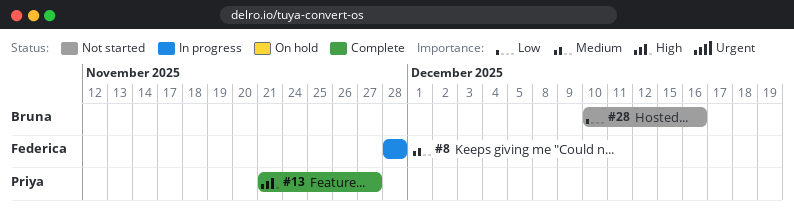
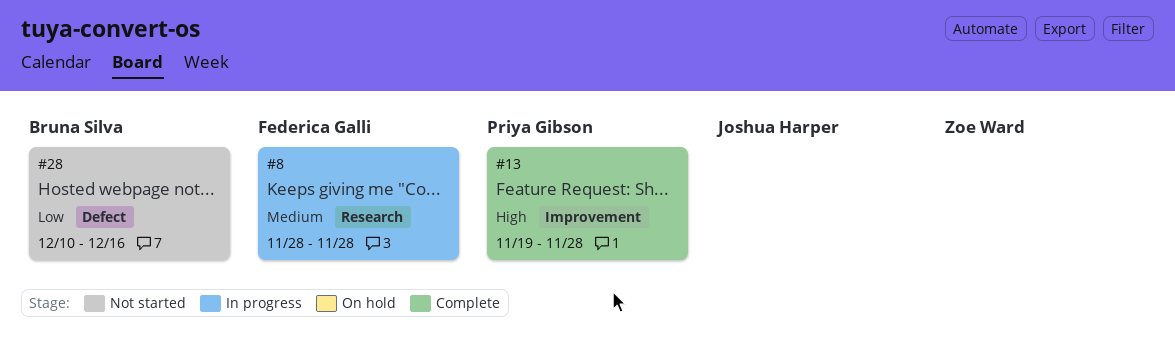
#13, start: Nov 21 -> Nov 19
#13, due: Nov 27 -> Nov 28

